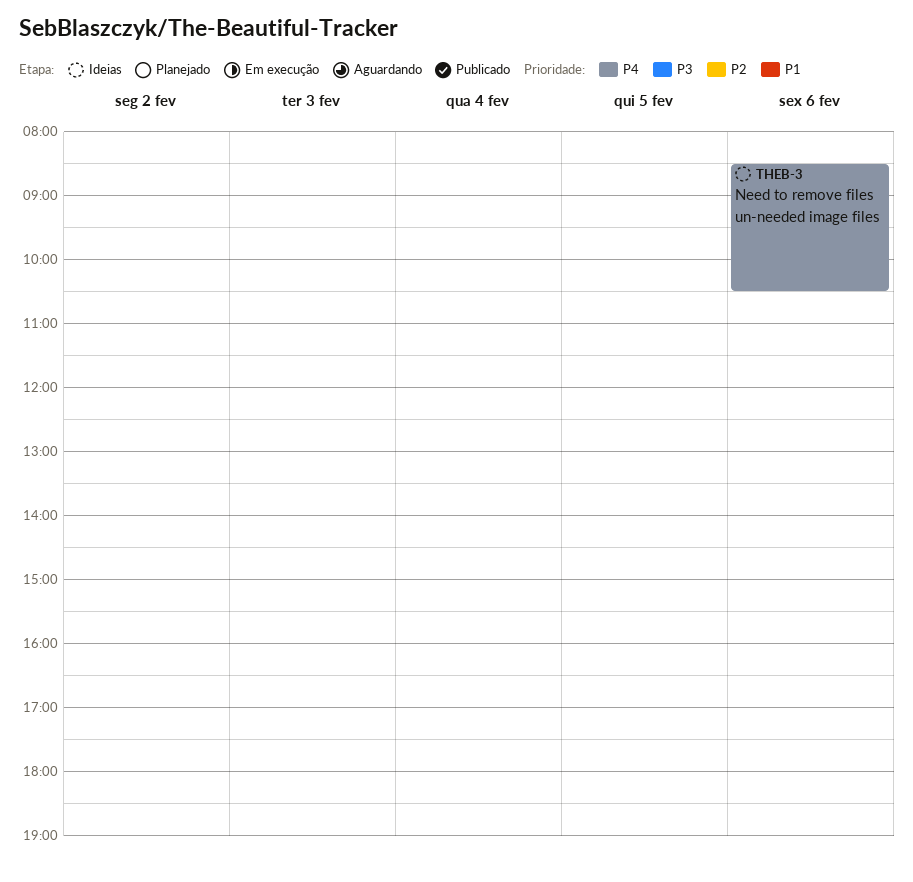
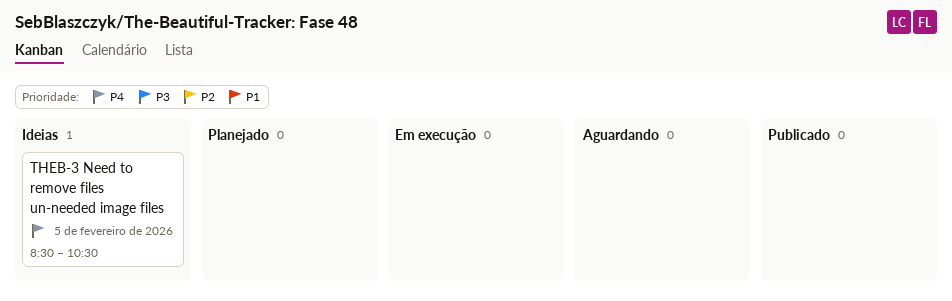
THEB-3, day: Feb 6 -> Feb 5

